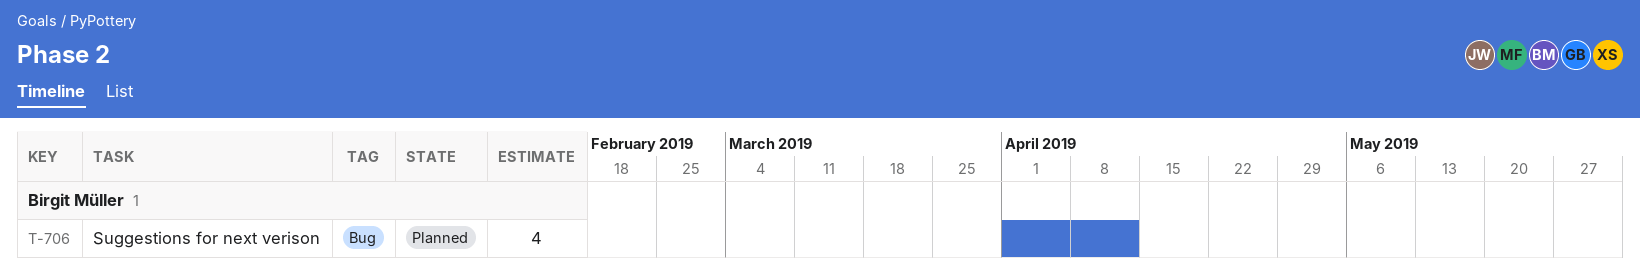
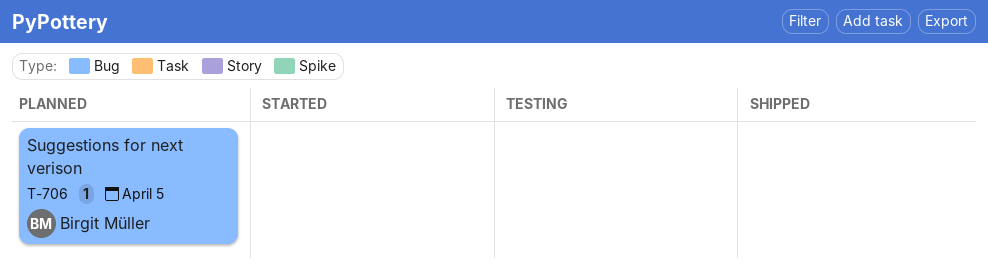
T-706, estimate: 4 -> 1
T-706, due: Apr 12 -> Apr 5

